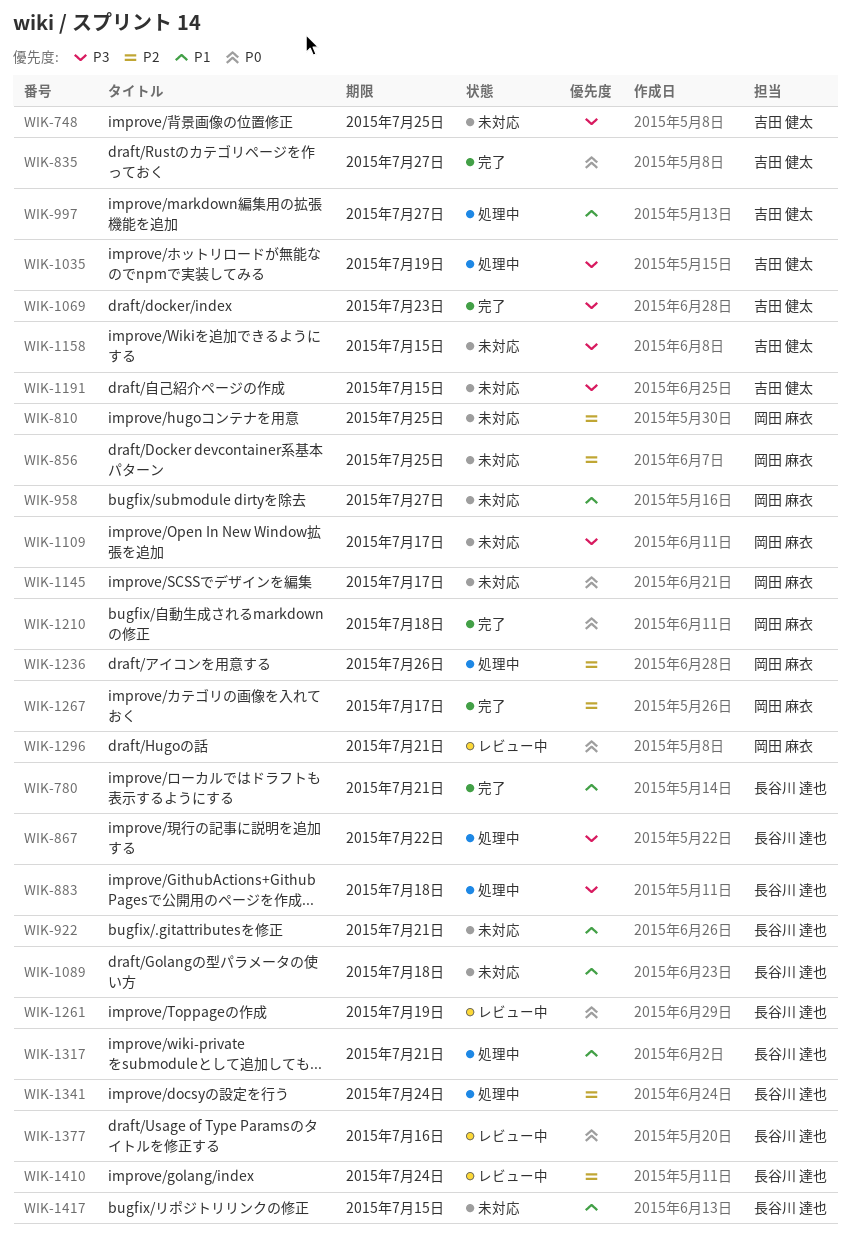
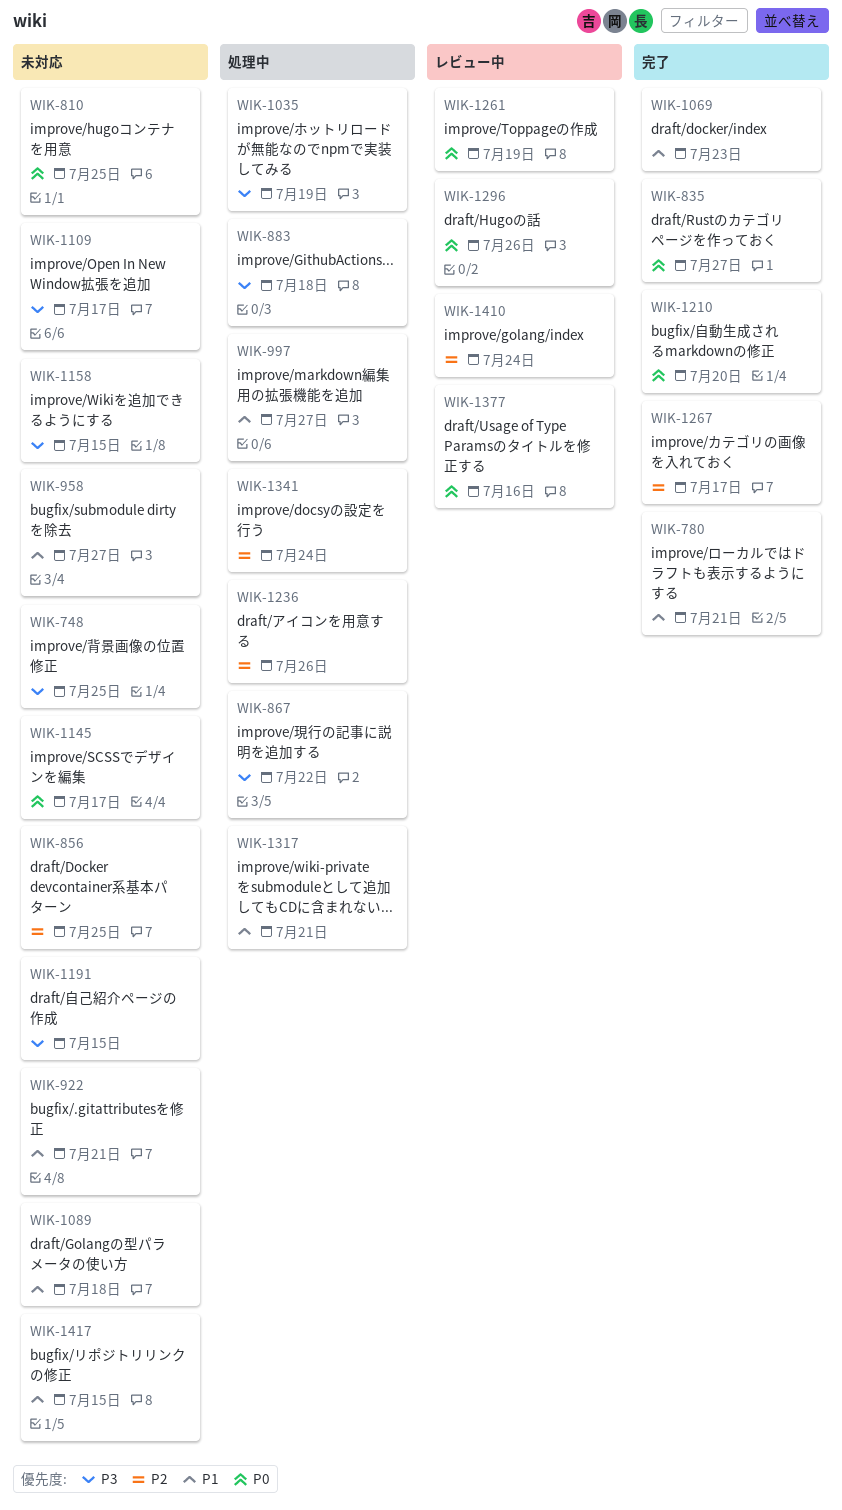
WIK-810, priority: P2 -> P0
WIK-1069, priority: P3 -> P1
WIK-1210, due: Jul 18 -> Jul 20
WIK-1296, due: Jul 21 -> Jul 26

